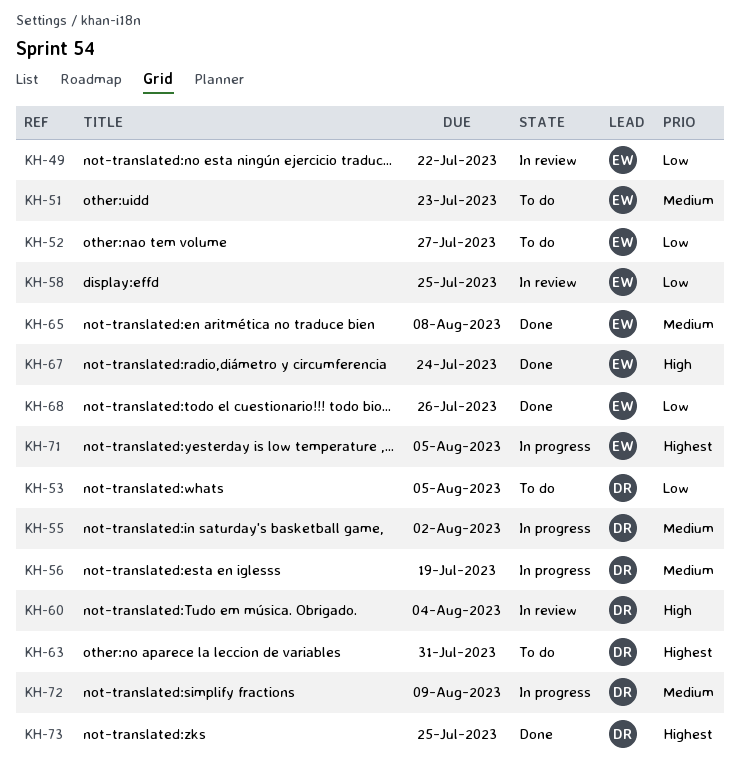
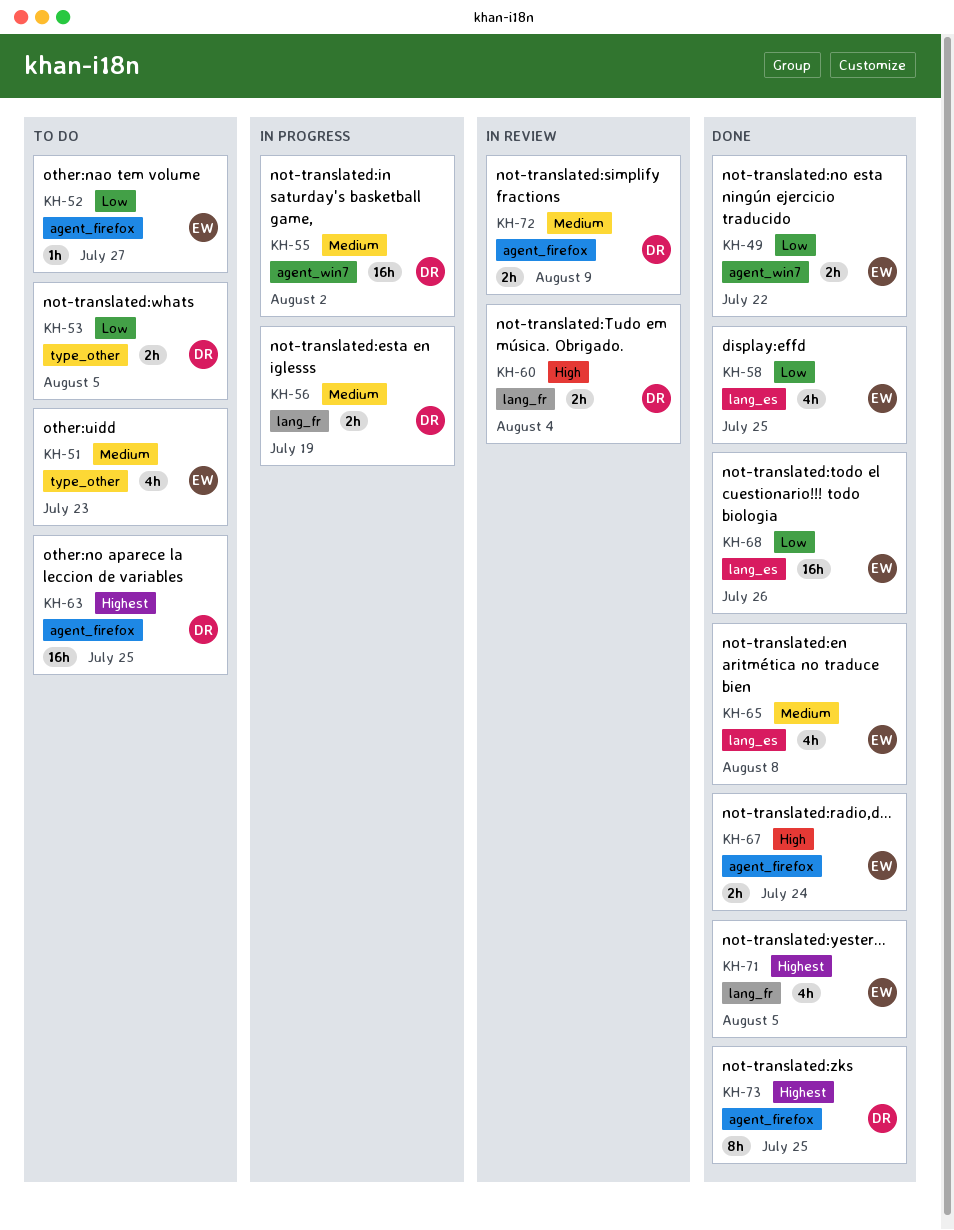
KH-49, status: In review -> Done
KH-58, status: In review -> Done
KH-63, due: Jul 31 -> Jul 25
KH-71, status: In progress -> Done
KH-72, status: In progress -> In review

